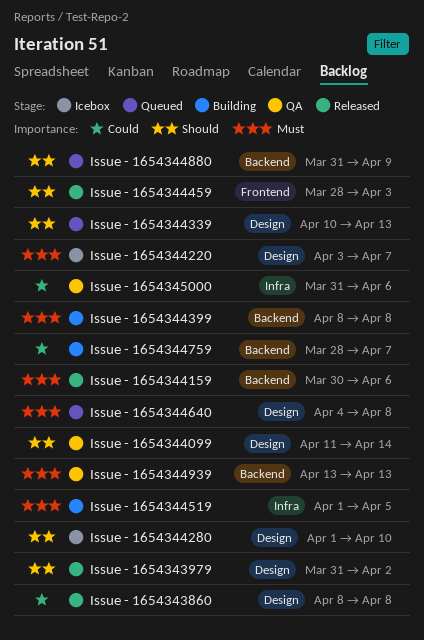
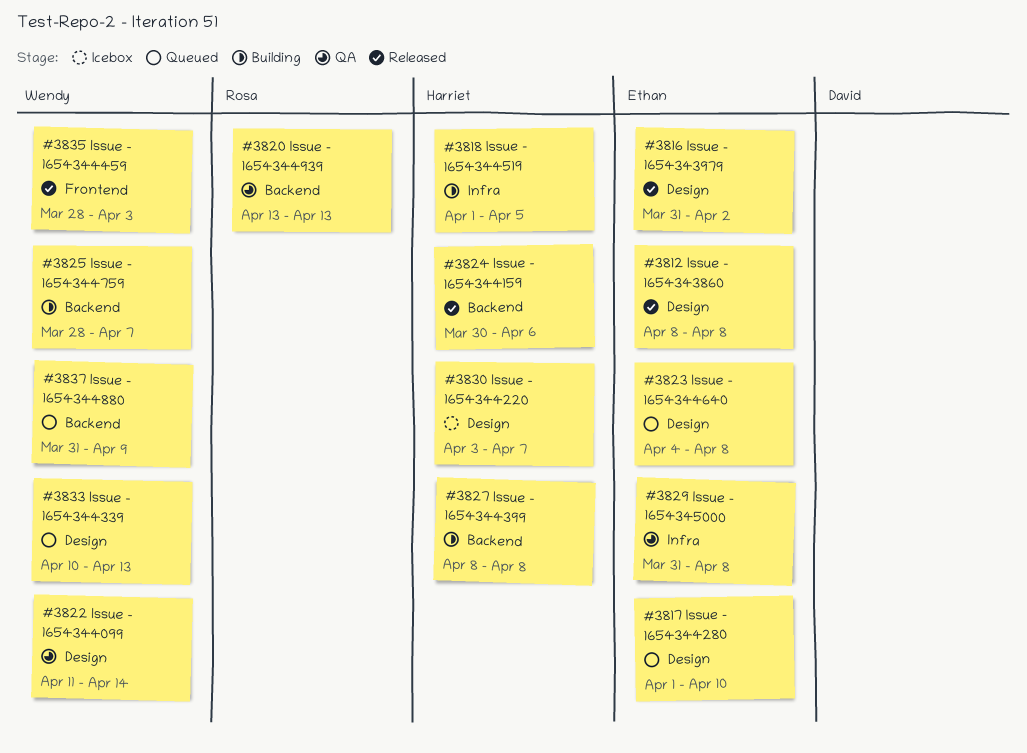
Issue - 1654344280, status: Icebox -> Queued
Issue - 1654345000, due: Apr 6 -> Apr 8

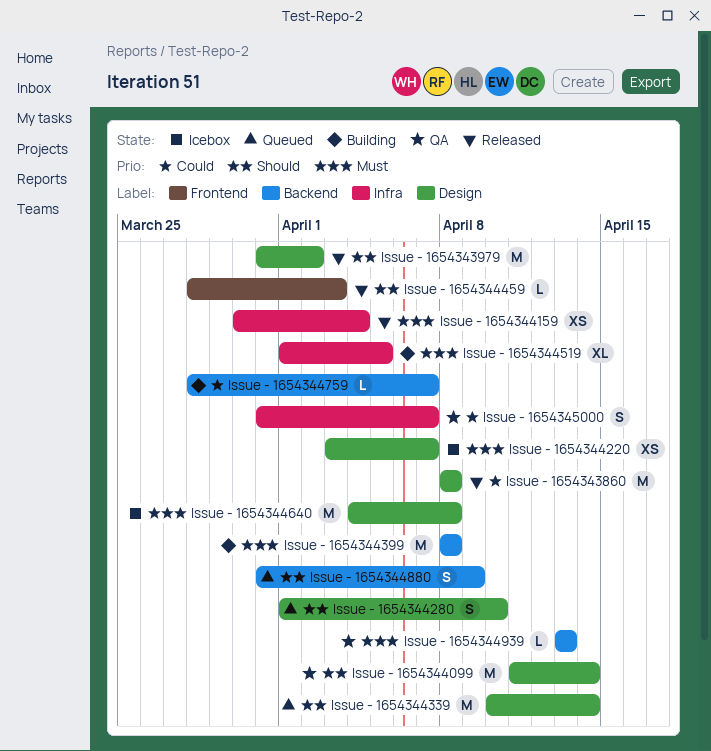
Issue - 1654344159, label: Backend -> Infra
Issue - 1654344159, due: Apr 6 -> Apr 4
Issue - 1654344339, due: Apr 13 -> Apr 14
Issue - 1654344640, status: Queued -> Icebox
Issue - 1654345000, due: Apr 8 -> Apr 7

